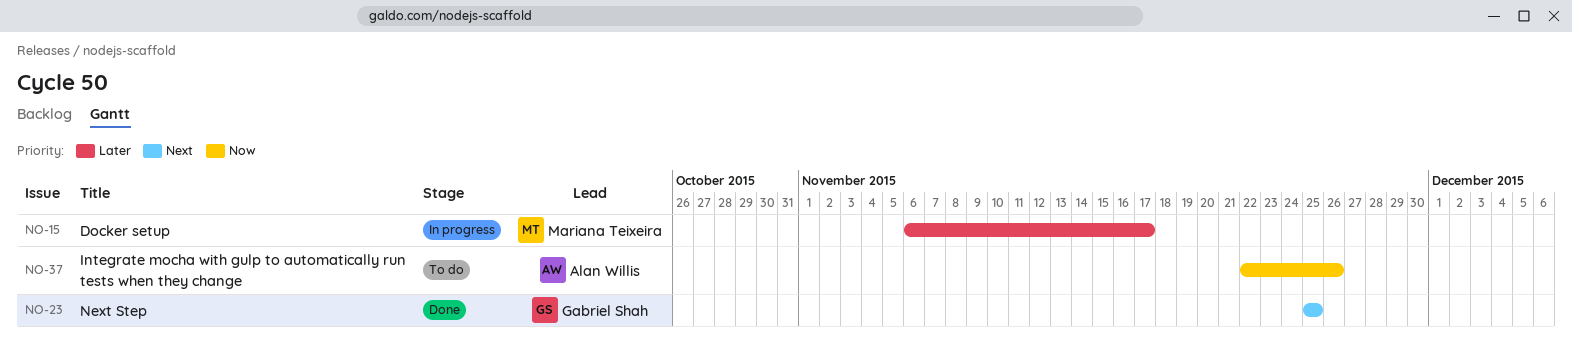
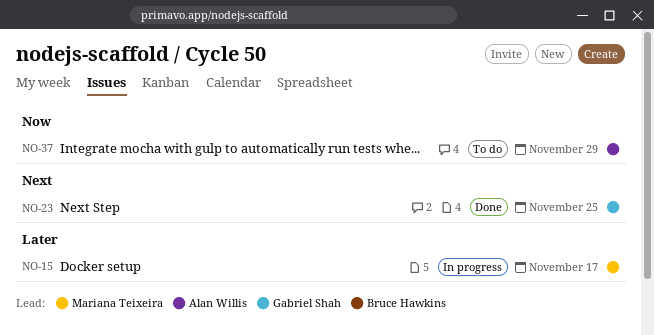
NO-37, due: Nov 26 -> Nov 29

